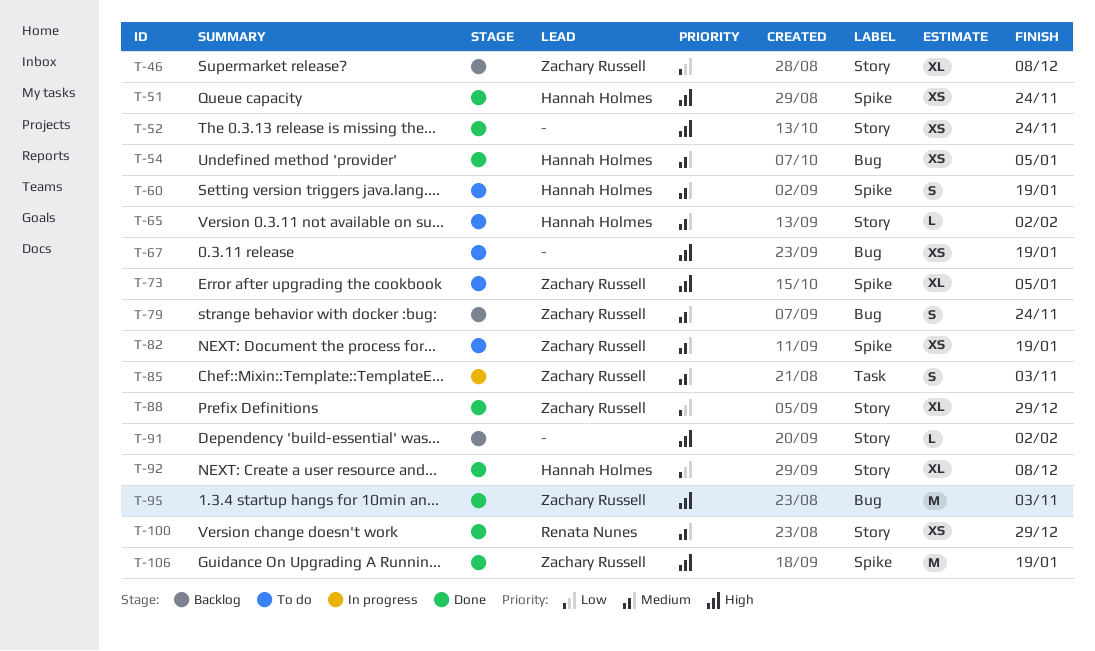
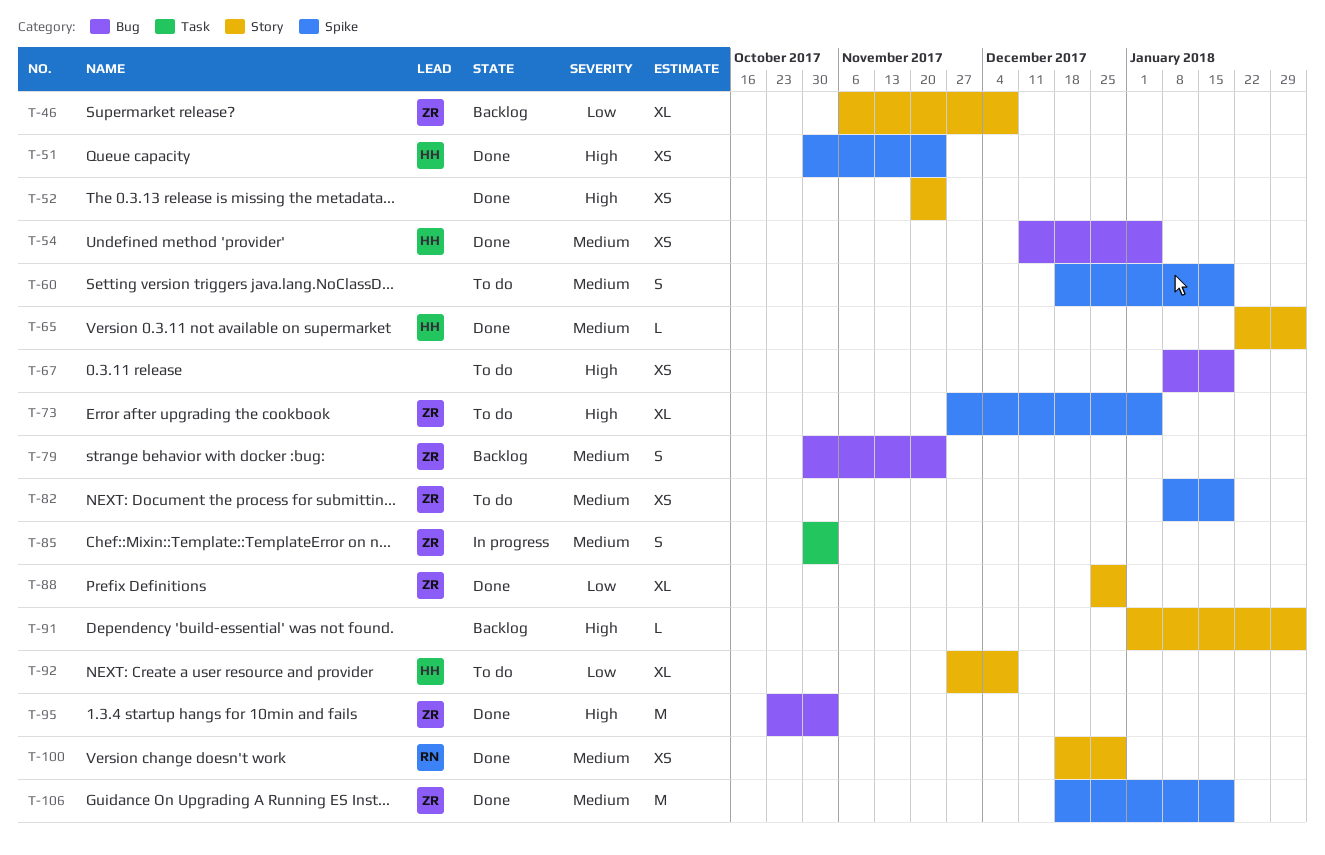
T-60, owner: Hannah Holmes -> none
T-65, status: To do -> Done
T-92, status: Done -> To do
T-106, priority: High -> Medium

